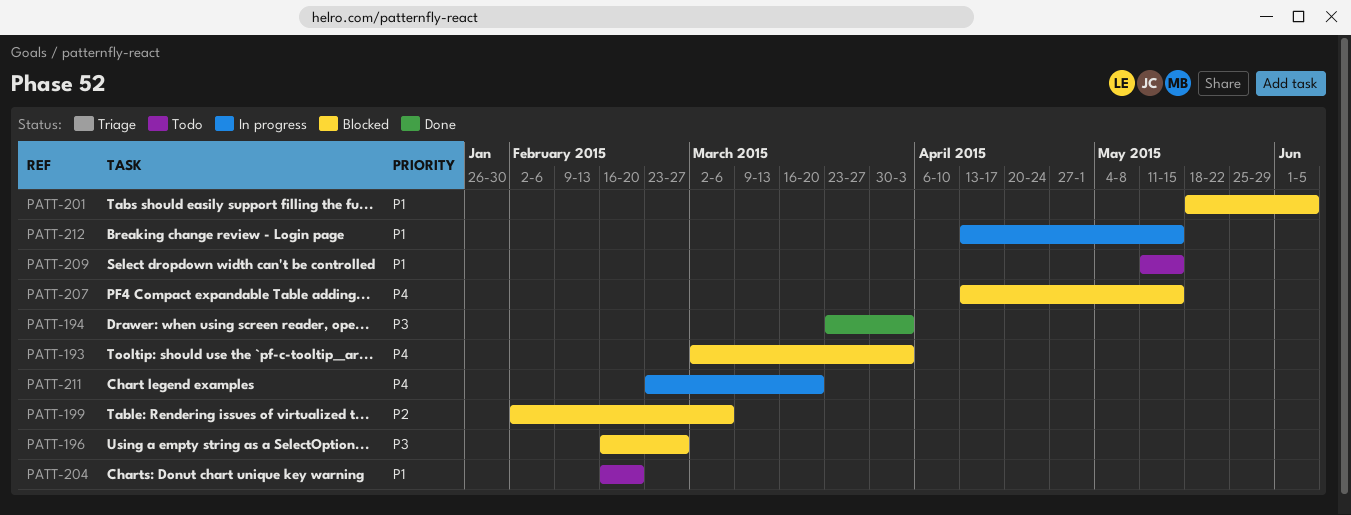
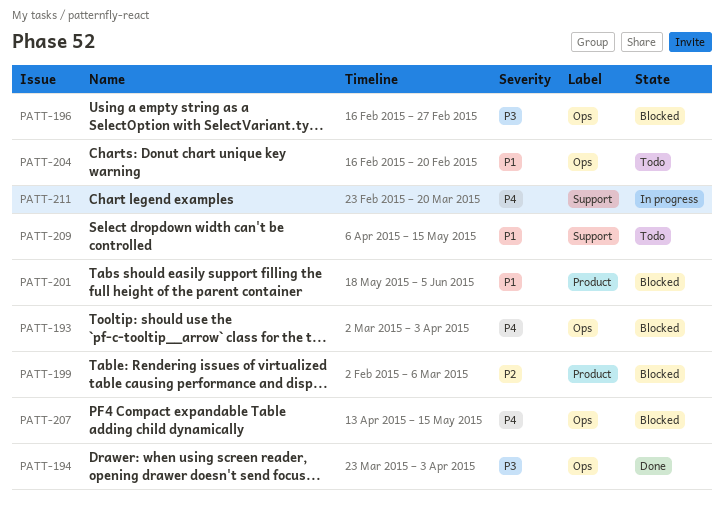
PATT-209, start: May 11 -> Apr 6
PATT-212: present -> none

